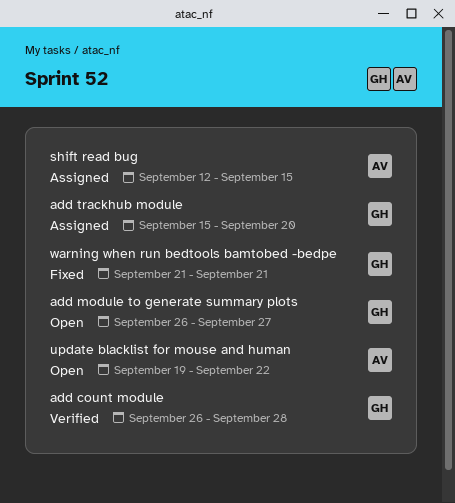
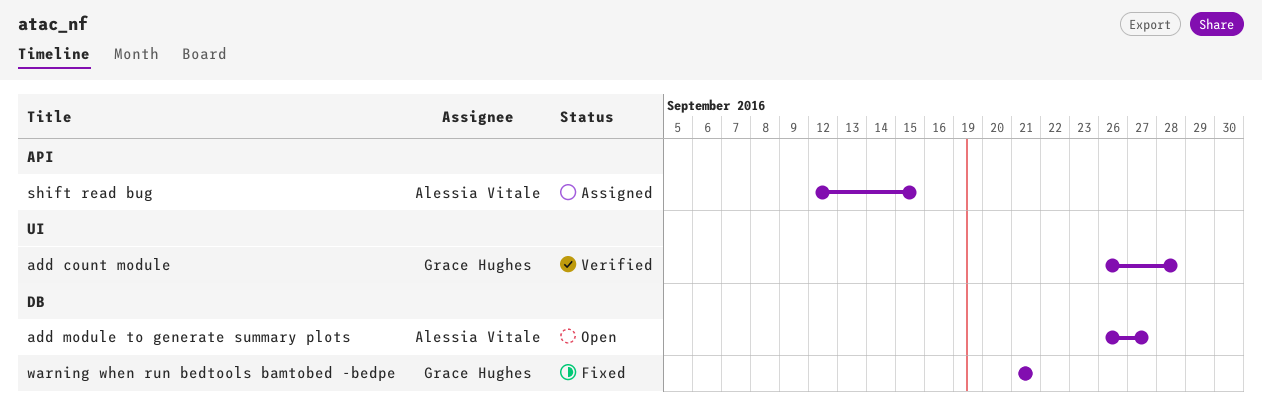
add module to generate summary plots, owner: Grace Hughes -> Alessia Vitale
add trackhub module: present -> none
update blacklist for mouse and human: present -> none

